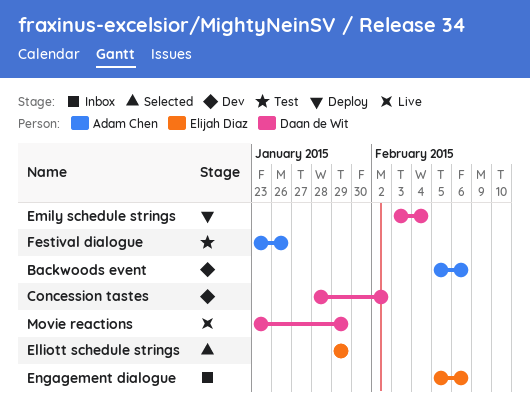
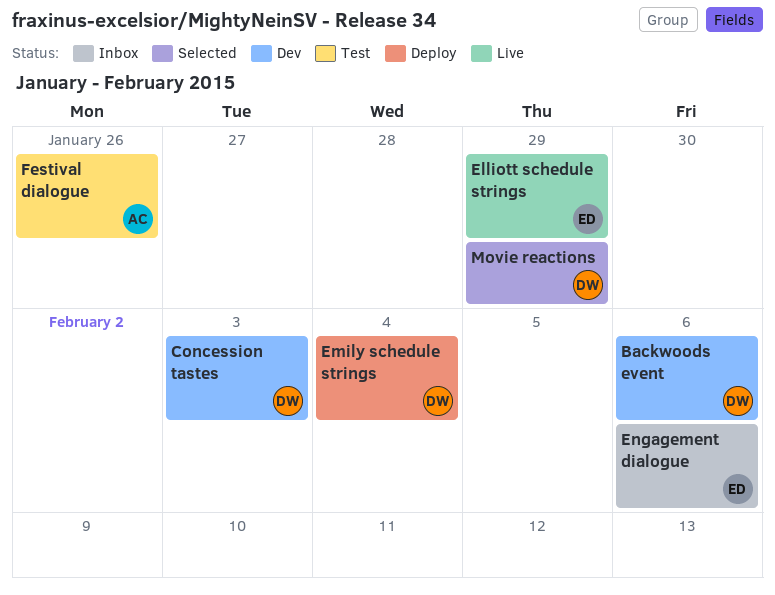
Backwoods event, owner: Adam Chen -> Daan de Wit
Concession tastes, due: Feb 2 -> Feb 3
Elliott schedule strings, status: Selected -> Live
Movie reactions, status: Live -> Selected

